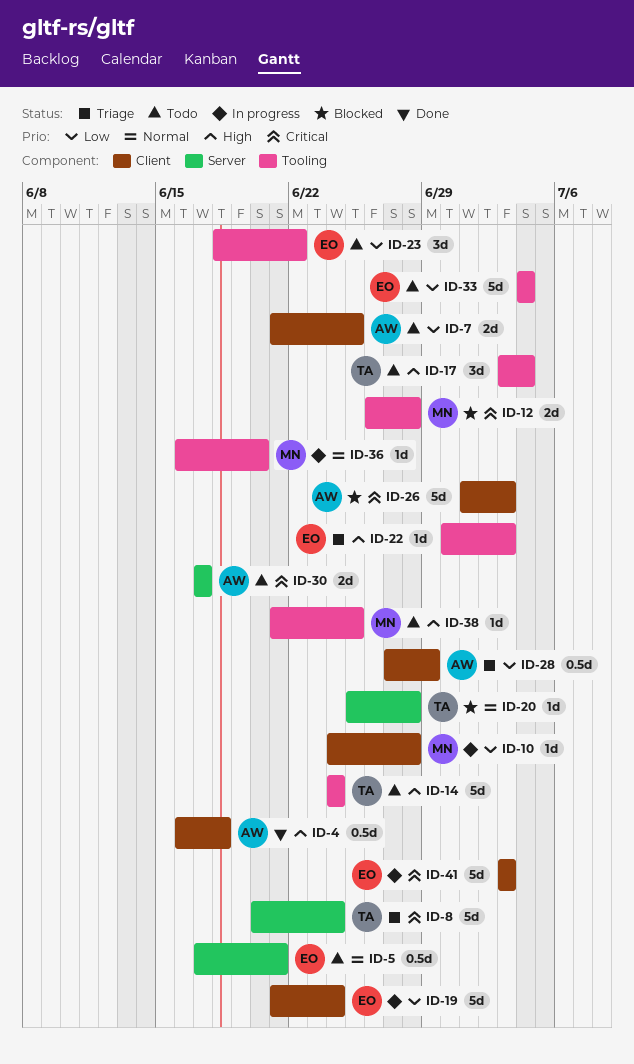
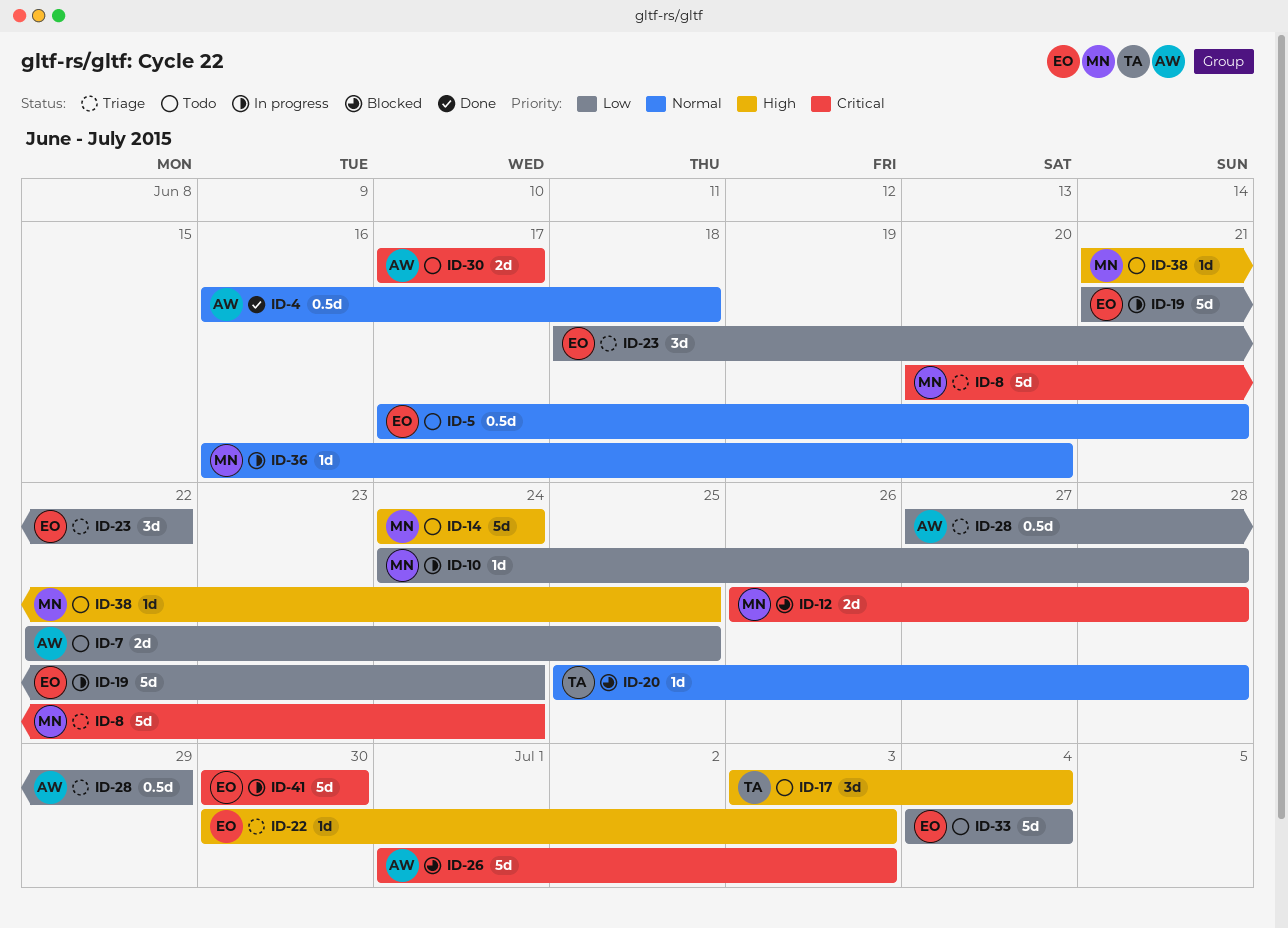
ID-4, priority: High -> Normal
ID-7, start: Jun 21 -> Jun 22
ID-8, owner: TA -> MN
ID-14, owner: TA -> MN
ID-23, status: Todo -> Triage
ID-41, start: Jul 3 -> Jun 30
ID-41, due: Jul 3 -> Jun 30

